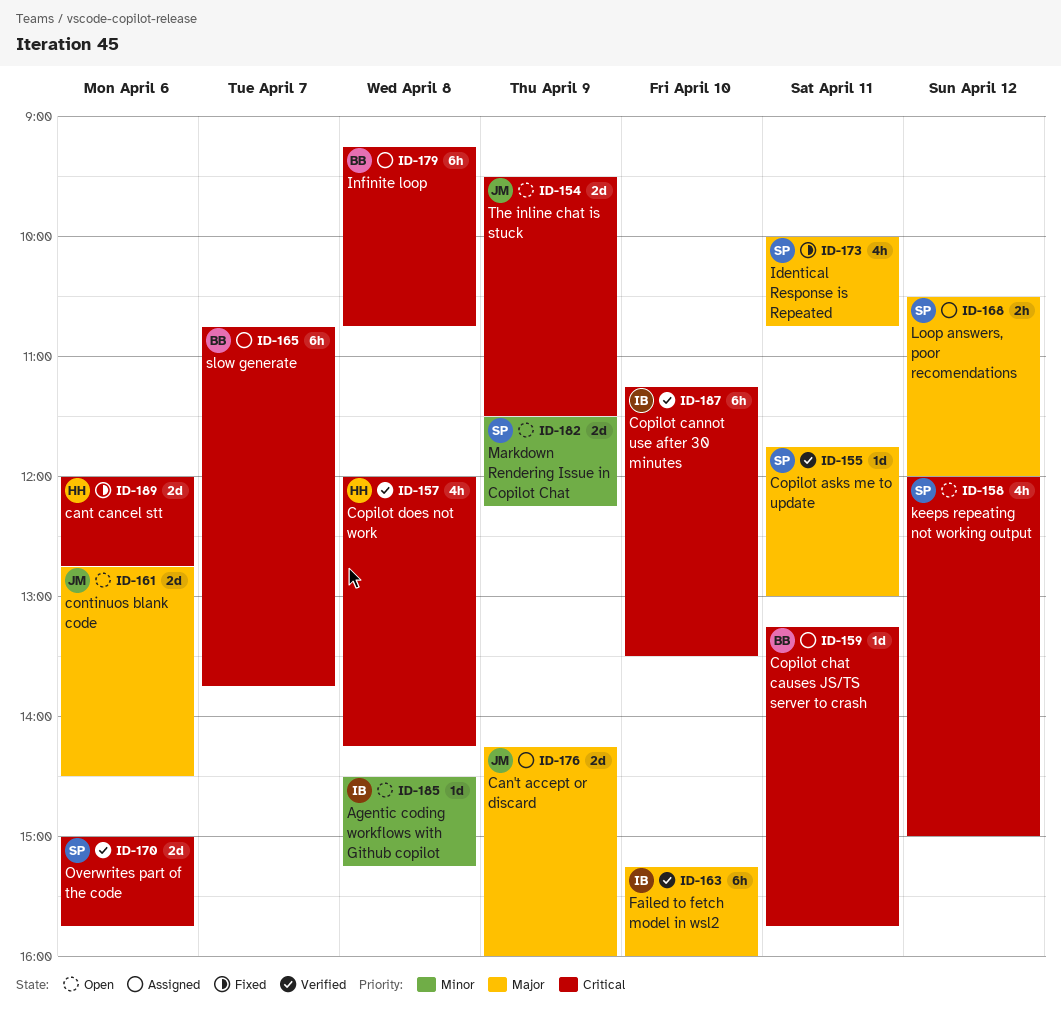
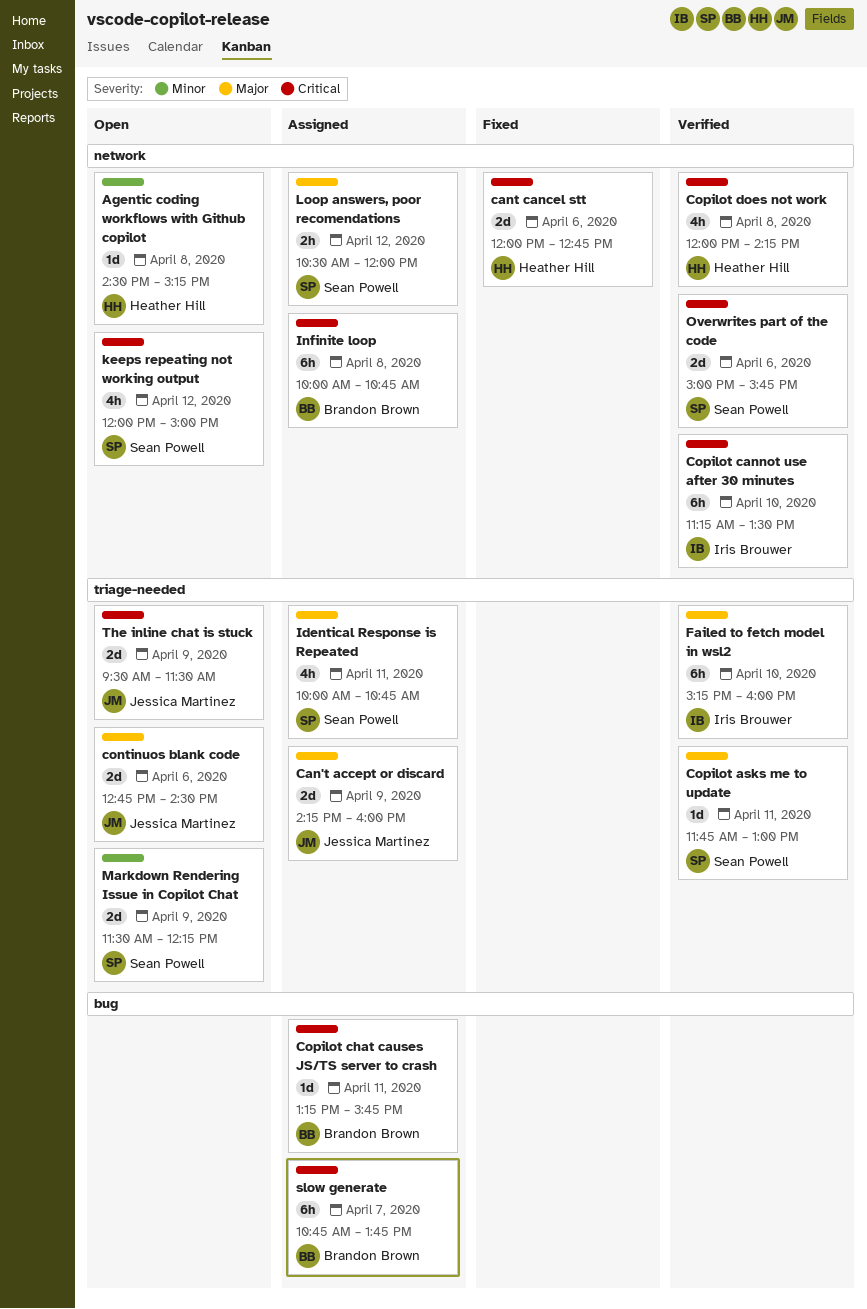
Agentic coding workflows with Github copilot, owner: Iris Brouwer -> Heather Hill
Identical Response is Repeated, status: Fixed -> Assigned
Infinite loop, begins: 09:15 -> 10:00

